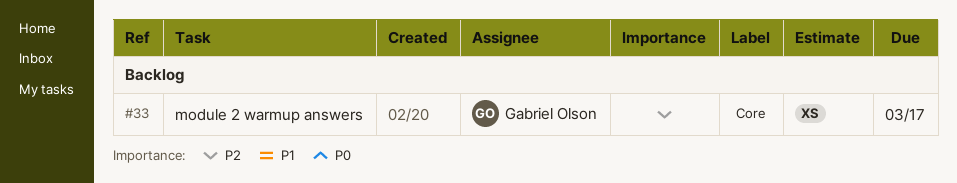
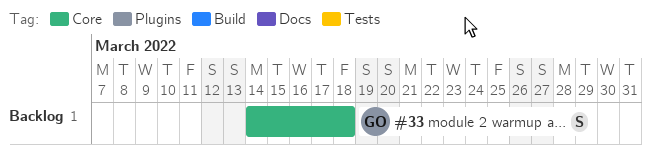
#33, estimate: XS -> S
#33, due: Mar 17 -> Mar 18

